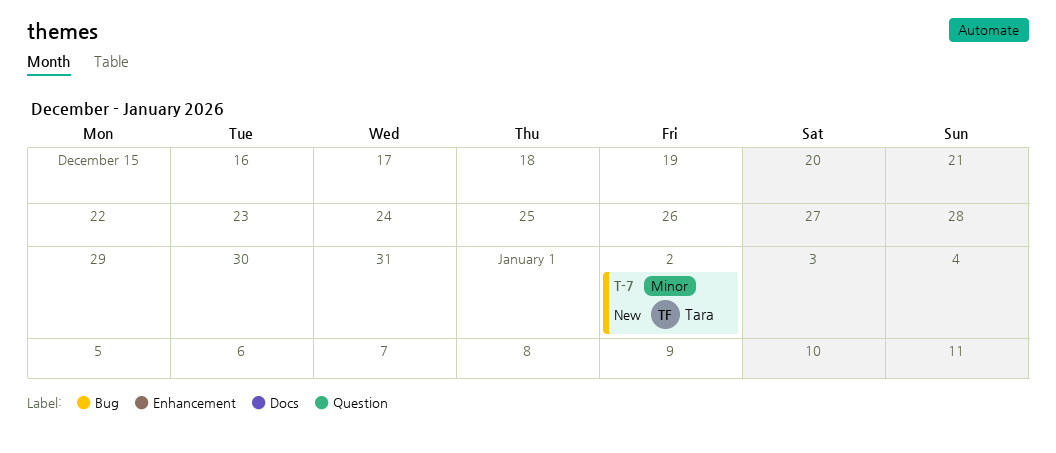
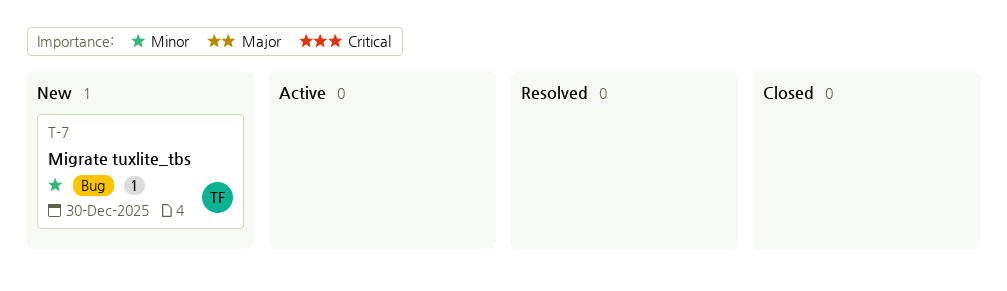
T-7, due: Jan 2 -> Dec 30

